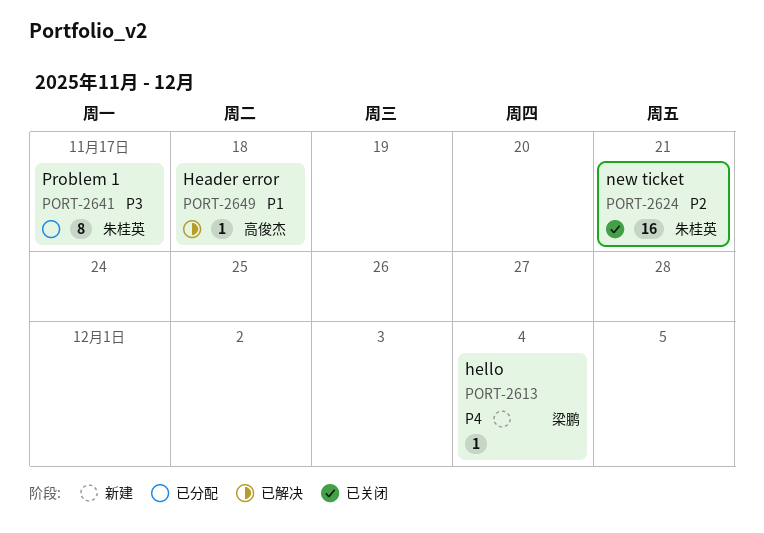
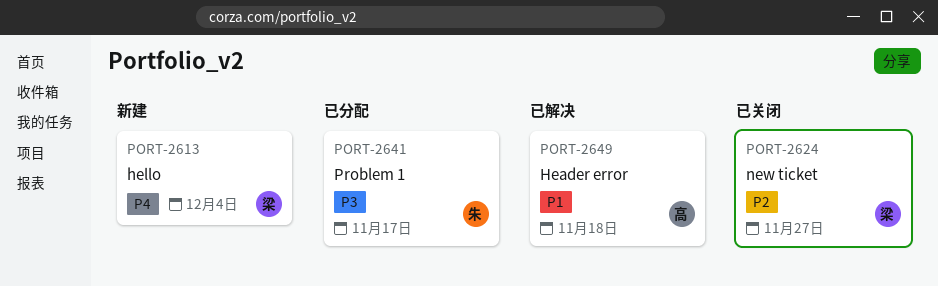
PORT-2624, owner: 朱桂英 -> 梁鹏
PORT-2624, due: Nov 21 -> Nov 27

